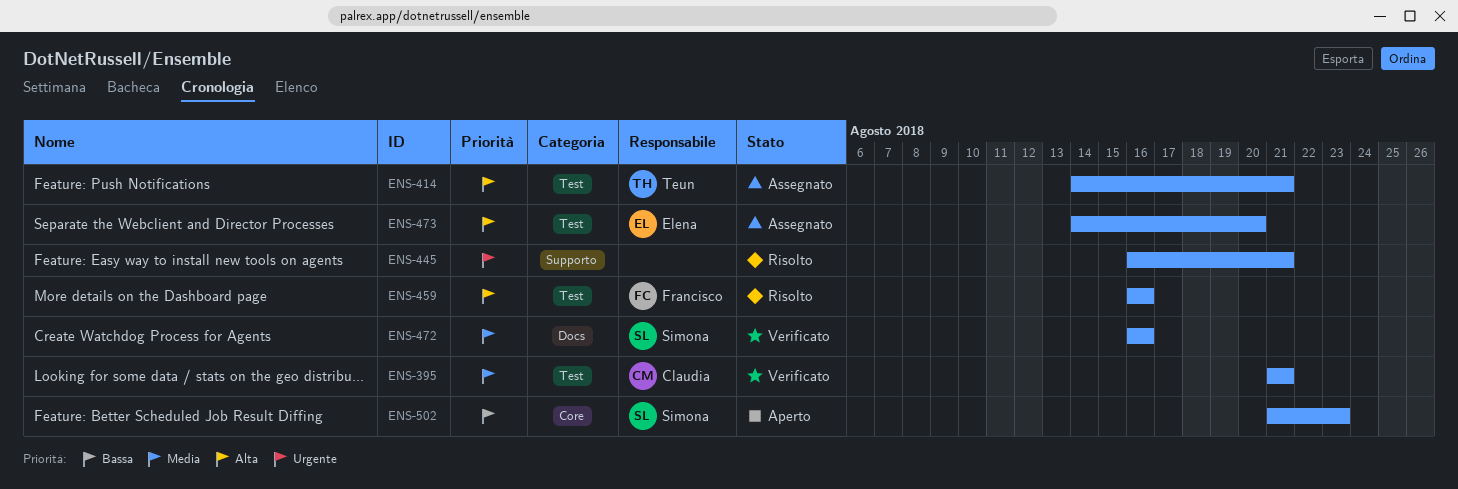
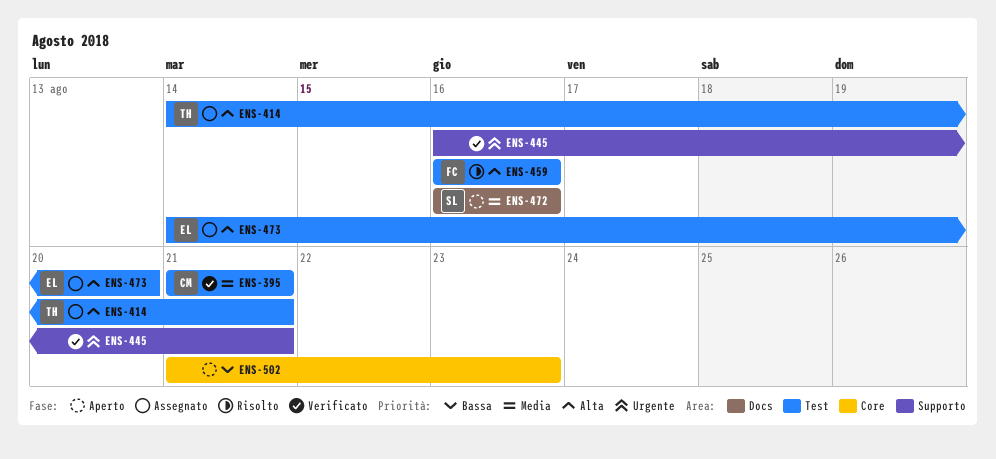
ENS-445, status: Risolto -> Verificato
ENS-472, status: Verificato -> Aperto
ENS-502, owner: Simona -> none

